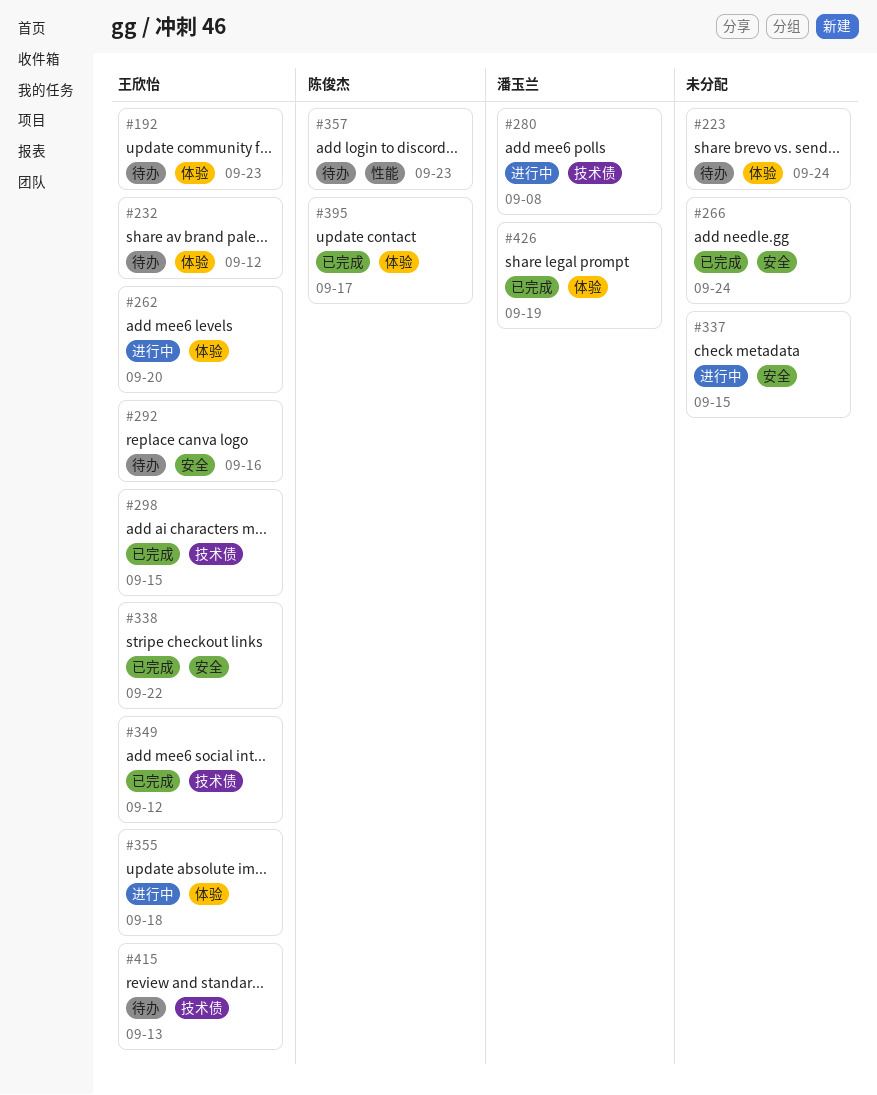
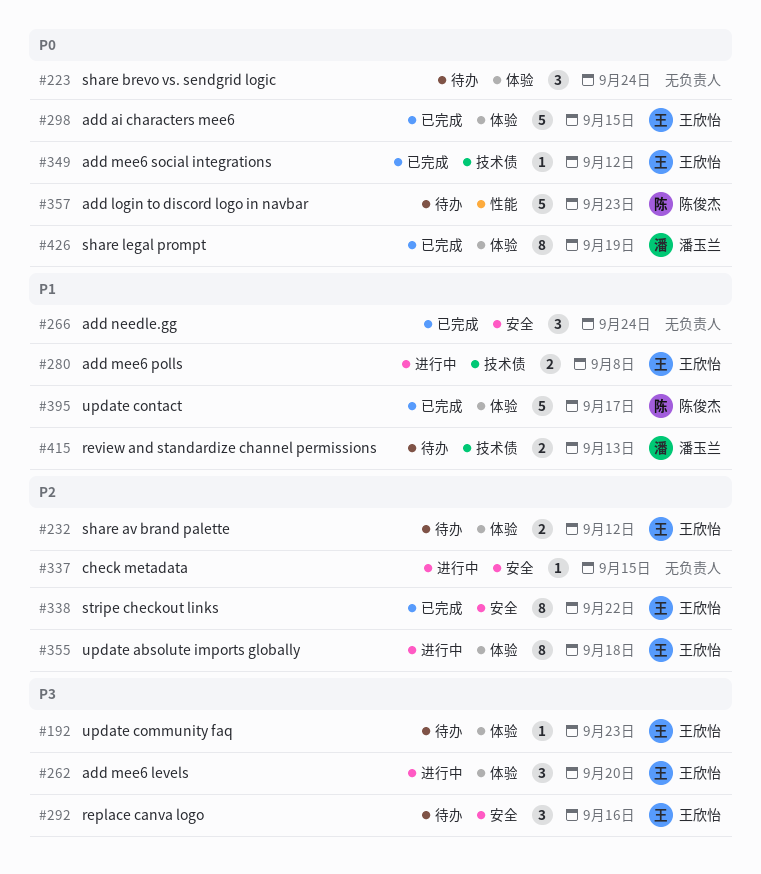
#280, owner: 潘玉兰 -> 王欣怡
#298, label: 技术债 -> 体验
#415, owner: 王欣怡 -> 潘玉兰

